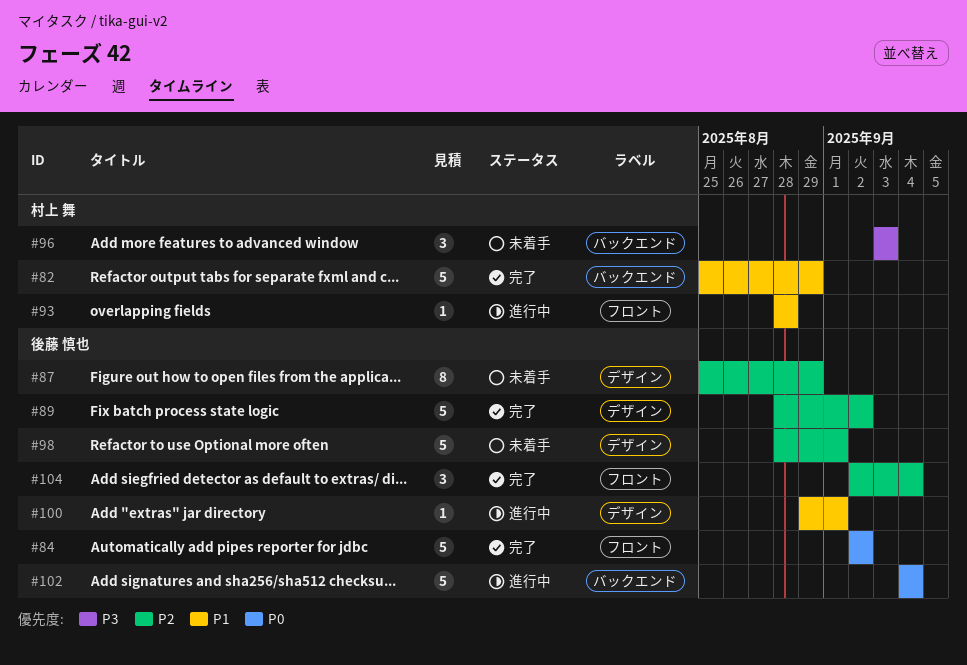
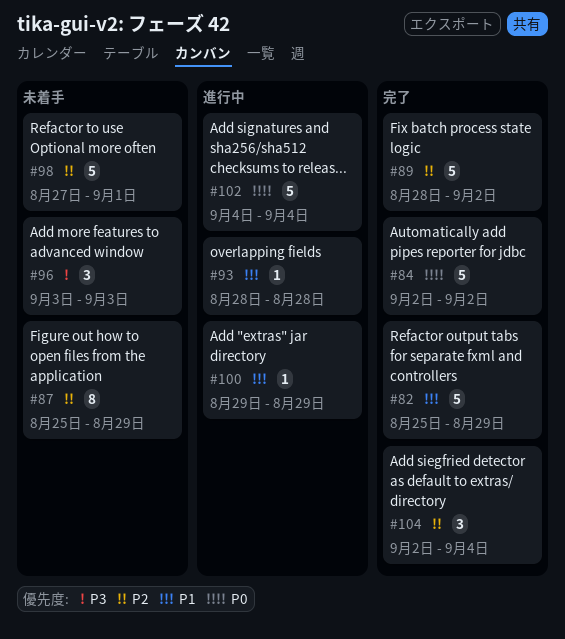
#98, start: Aug 28 -> Aug 27
#100, due: Sep 1 -> Aug 29

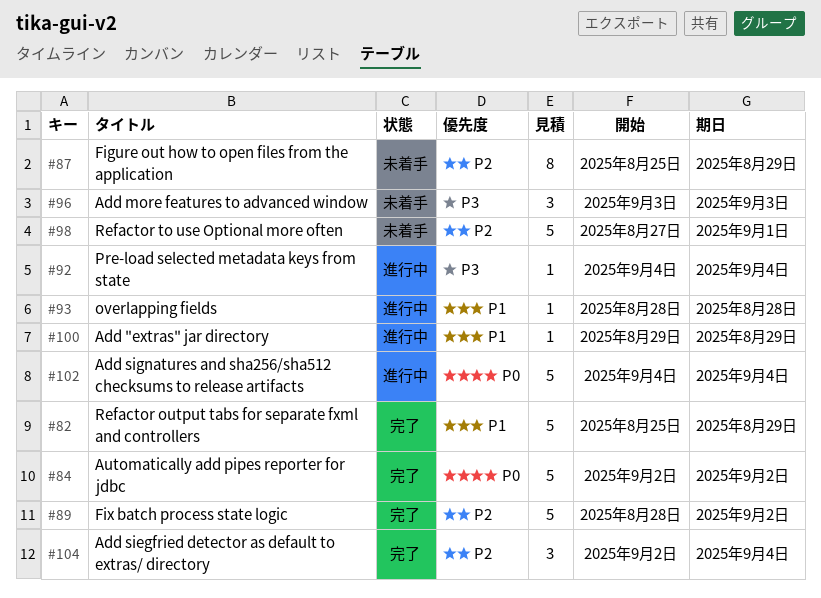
#92: none -> present

